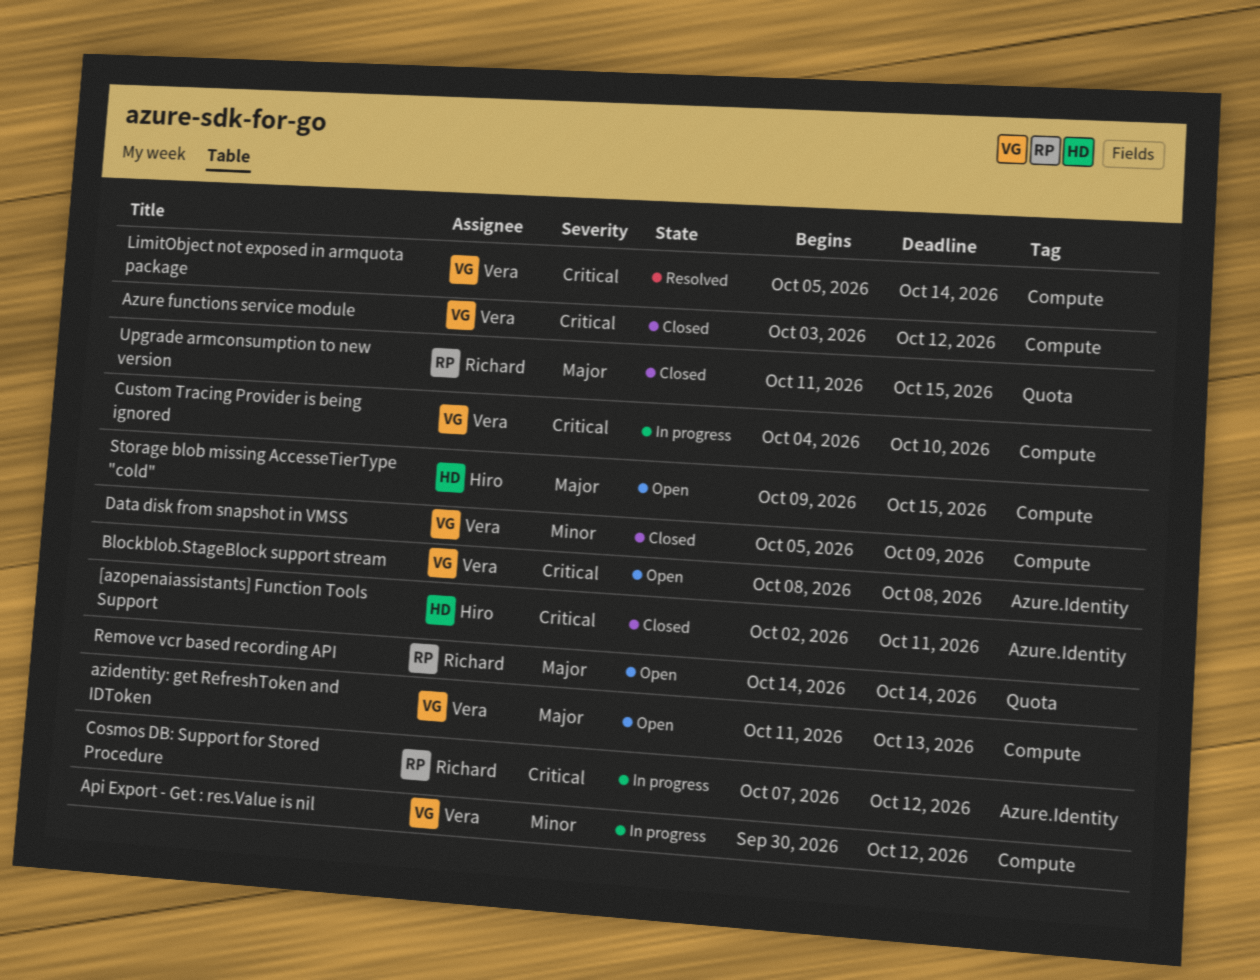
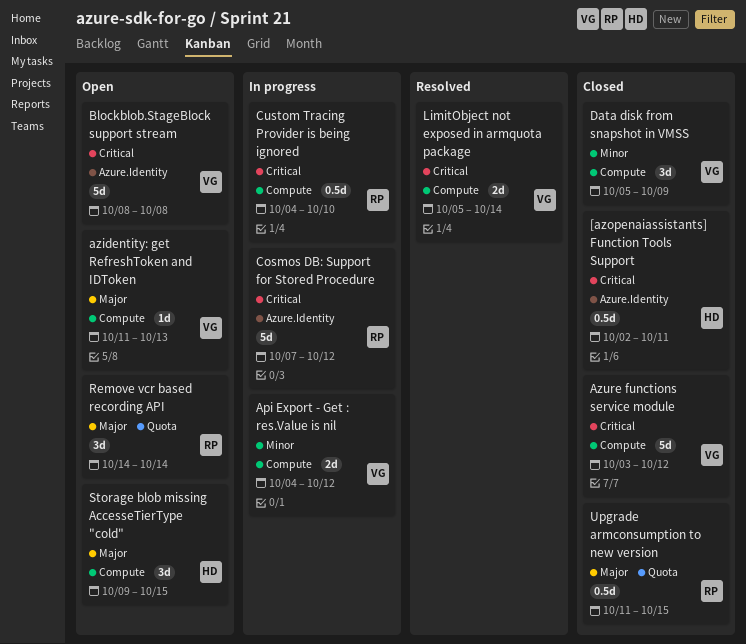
Api Export - Get : res.Value is nil, start: Sep 30 -> Oct 4
Custom Tracing Provider is being ignored, owner: Vera -> Richard

